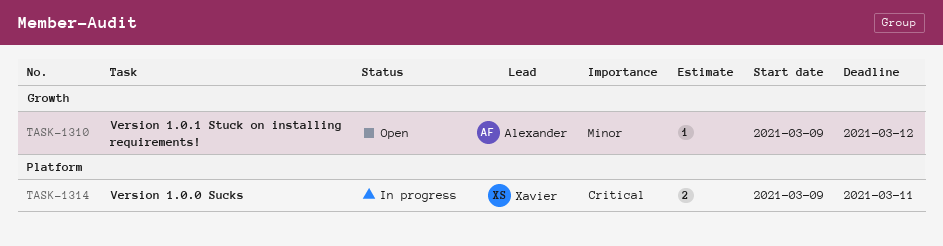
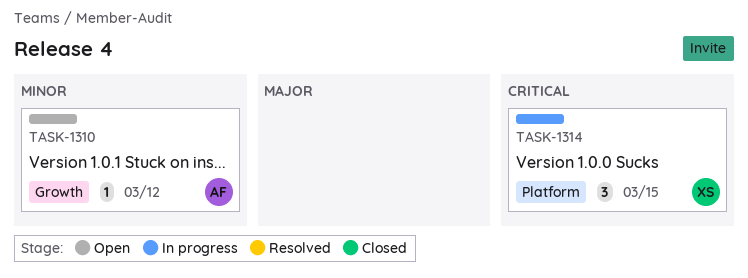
TASK-1314, estimate: 2 -> 3
TASK-1314, due: Mar 11 -> Mar 15

